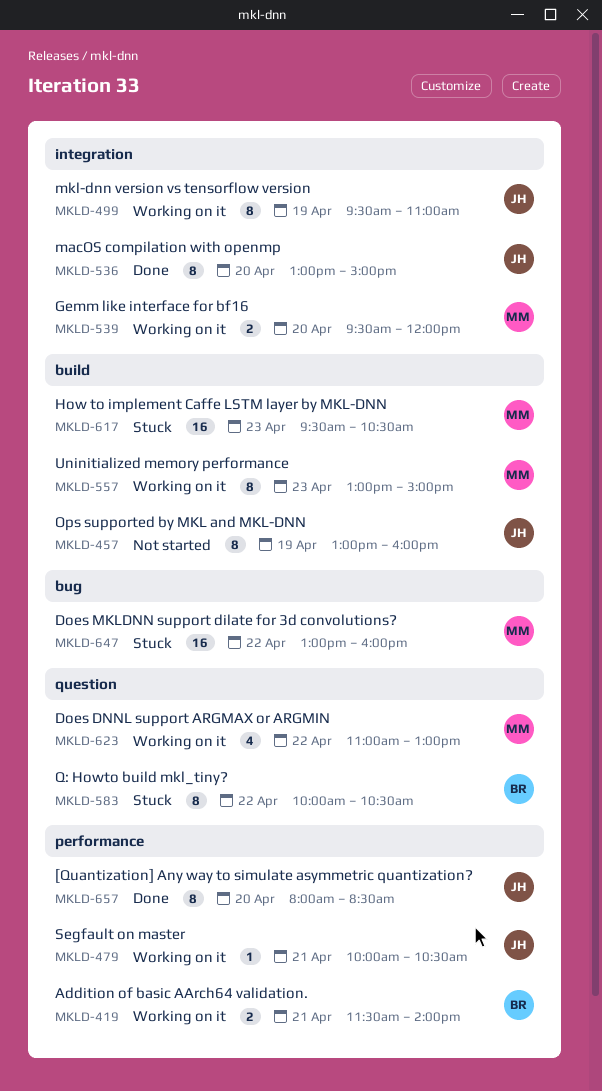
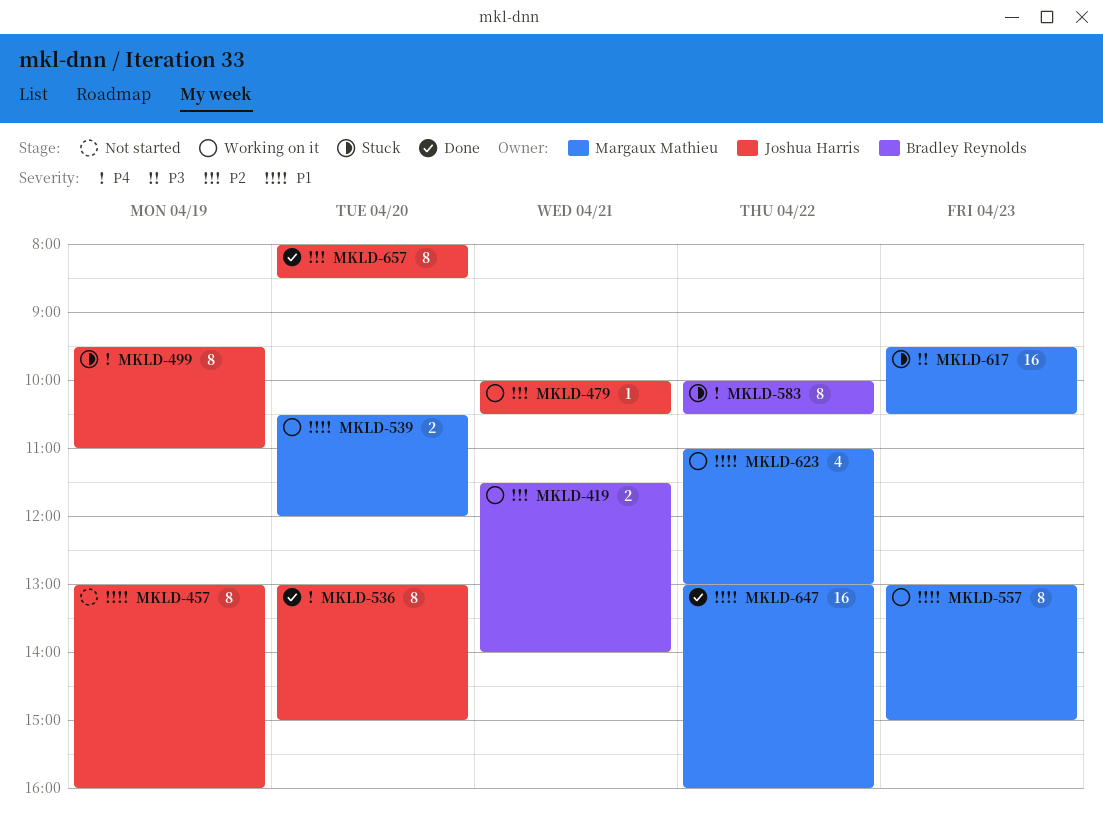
MKLD-499, status: Working on it -> Stuck
MKLD-539, begins: 09:30 -> 10:30
MKLD-647, status: Stuck -> Done

